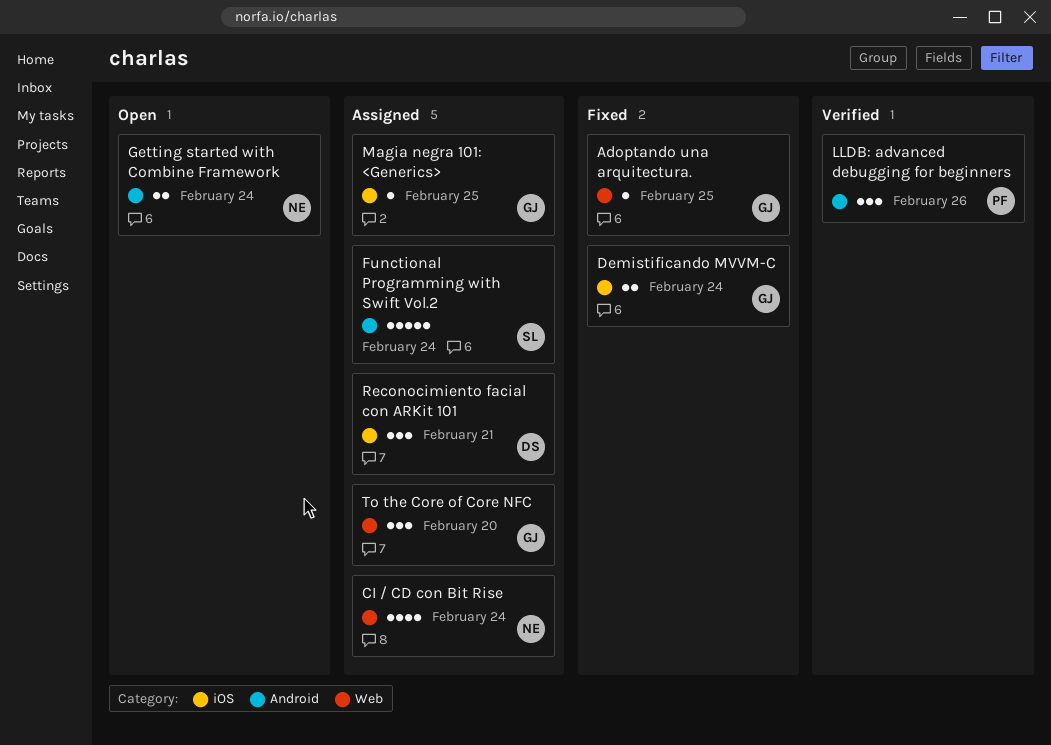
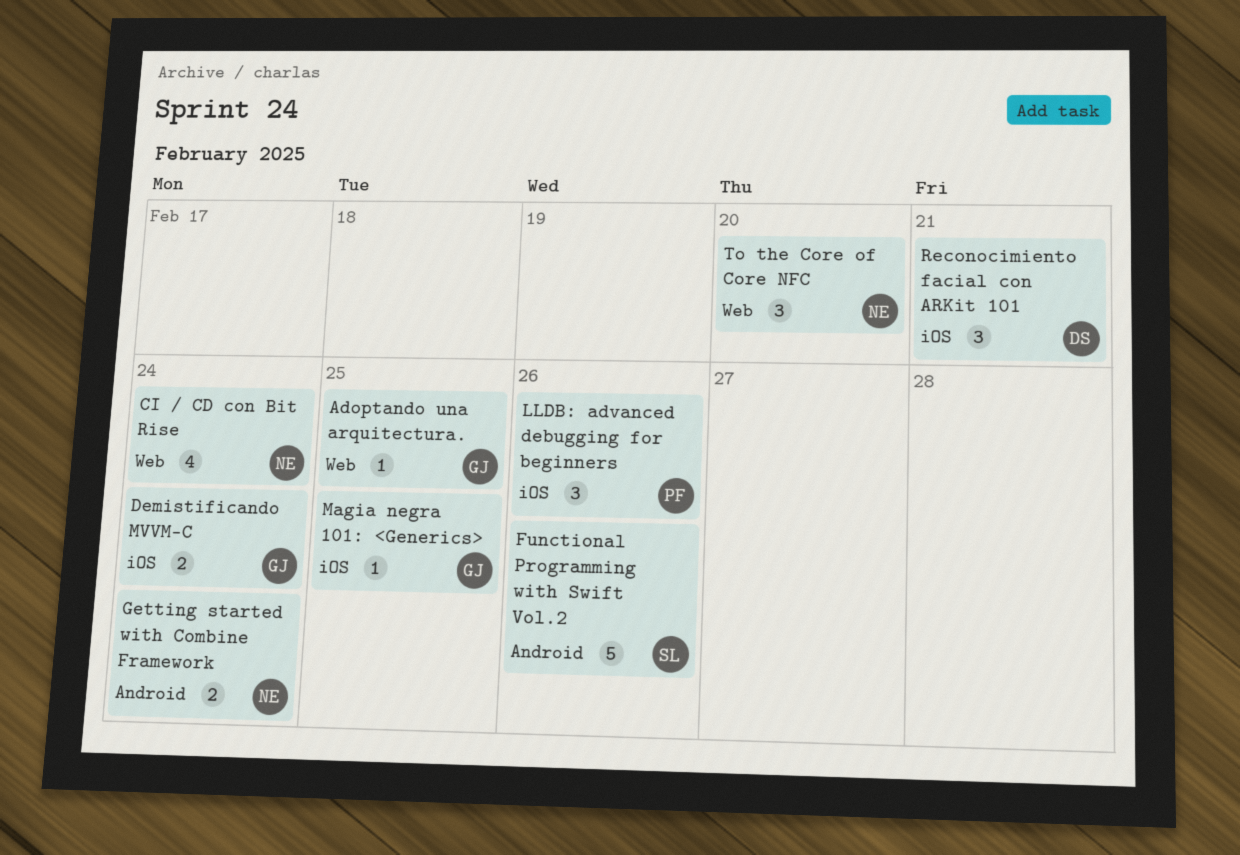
Functional Programming with Swift Vol.2, due: Feb 24 -> Feb 26
LLDB: advanced debugging for beginners, label: Android -> iOS
To the Core of Core NFC, owner: GJ -> NE

